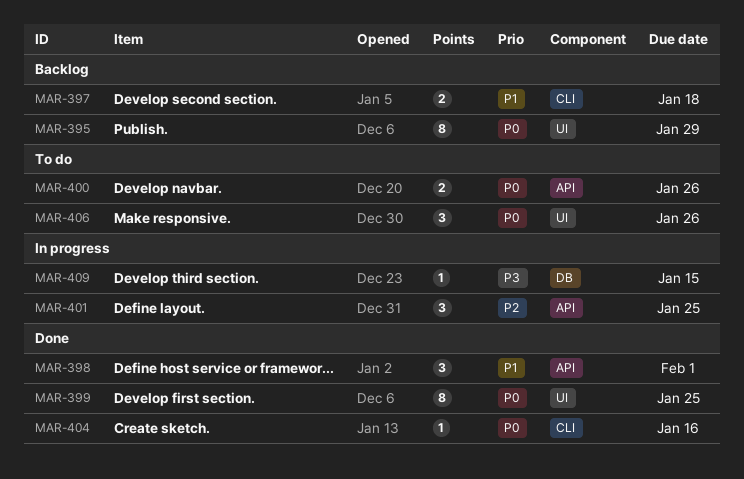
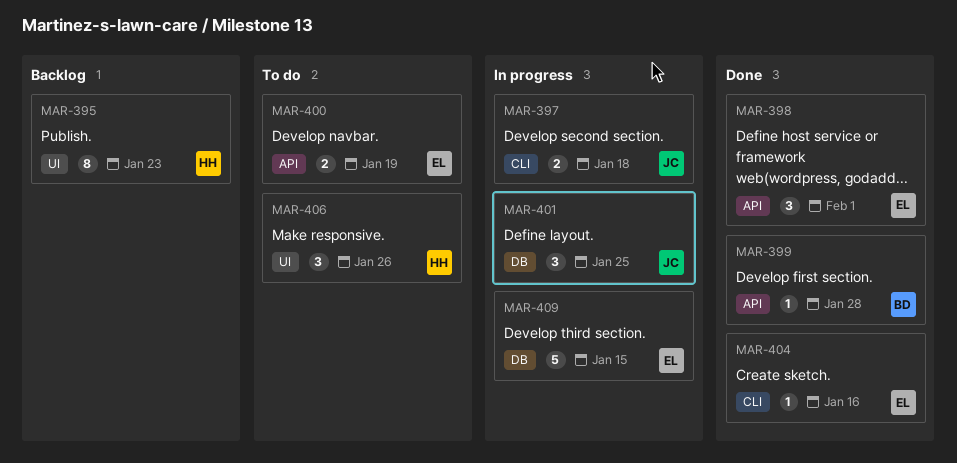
MAR-395, due: Jan 29 -> Jan 23
MAR-397, status: Backlog -> In progress
MAR-399, label: UI -> API
MAR-399, estimate: 8 -> 1
MAR-399, due: Jan 25 -> Jan 28
MAR-400, due: Jan 26 -> Jan 19
MAR-401, label: API -> DB
MAR-409, estimate: 1 -> 5

